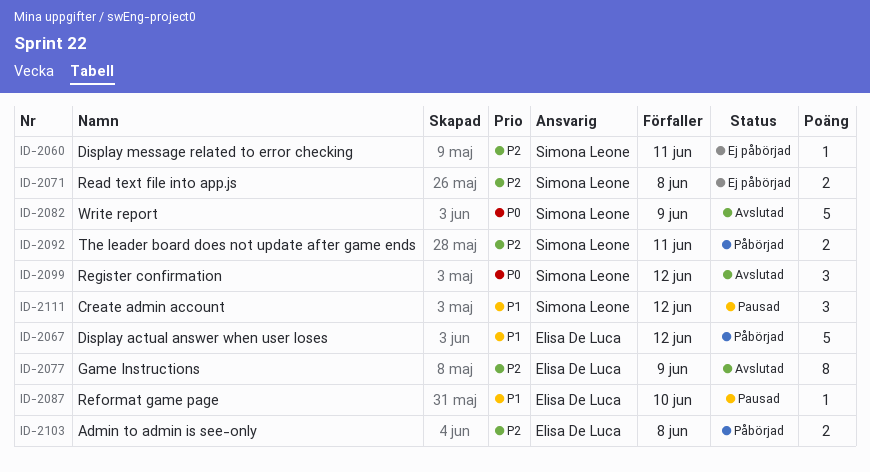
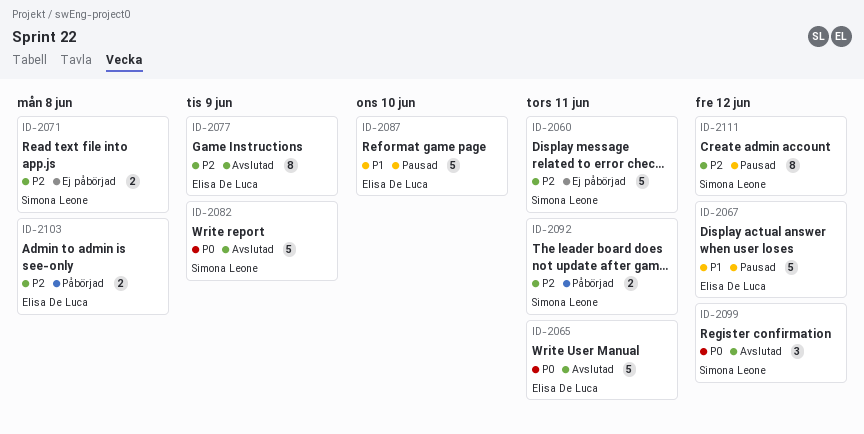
ID-2060, estimate: 1 -> 5
ID-2065: none -> present
ID-2067, status: Påbörjad -> Pausad
ID-2087, estimate: 1 -> 5
ID-2111, priority: P1 -> P2
ID-2111, estimate: 3 -> 8

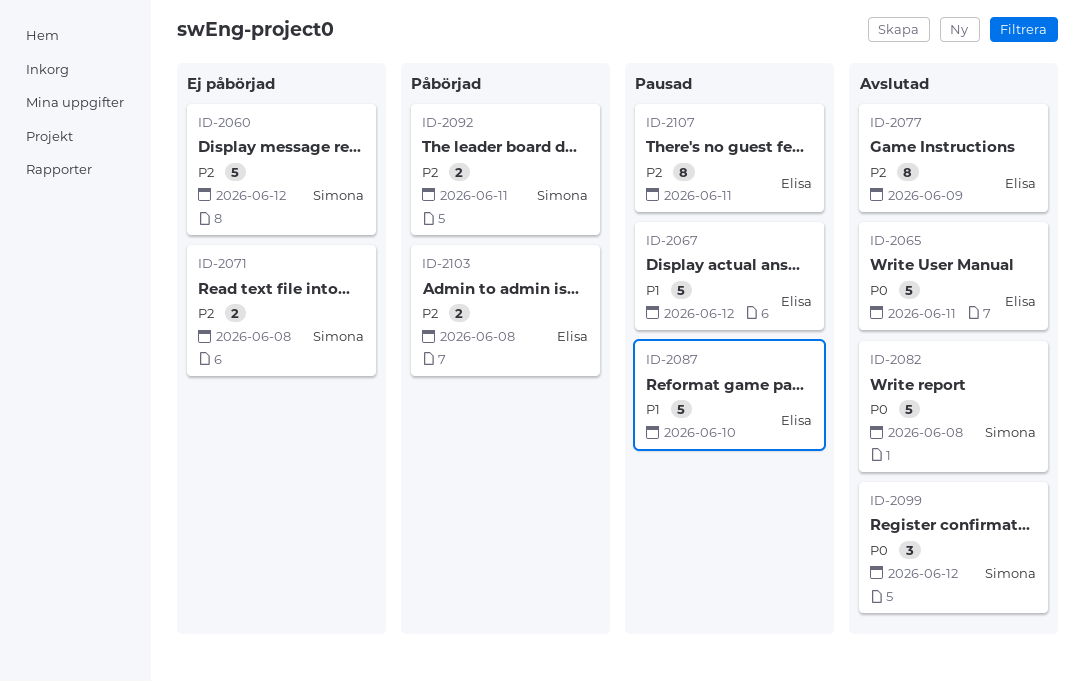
ID-2060, due: Jun 11 -> Jun 12
ID-2082, due: Jun 9 -> Jun 8
ID-2107: none -> present
ID-2111: present -> none

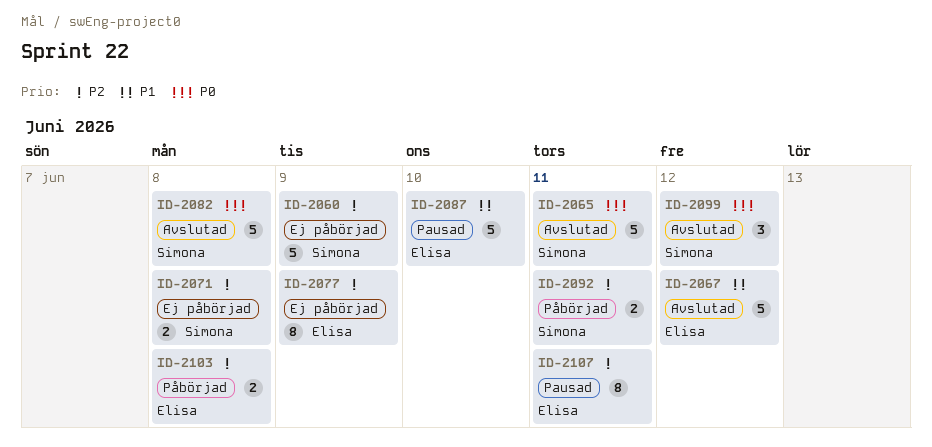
ID-2060, due: Jun 12 -> Jun 9
ID-2065, owner: Elisa -> Simona
ID-2067, status: Pausad -> Avslutad
ID-2077, status: Avslutad -> Ej påbörjad

